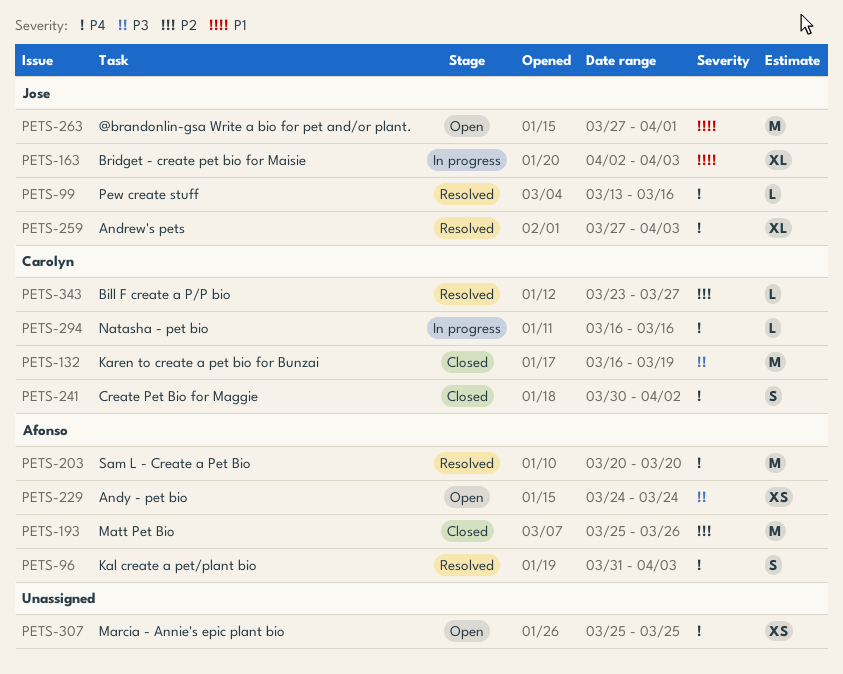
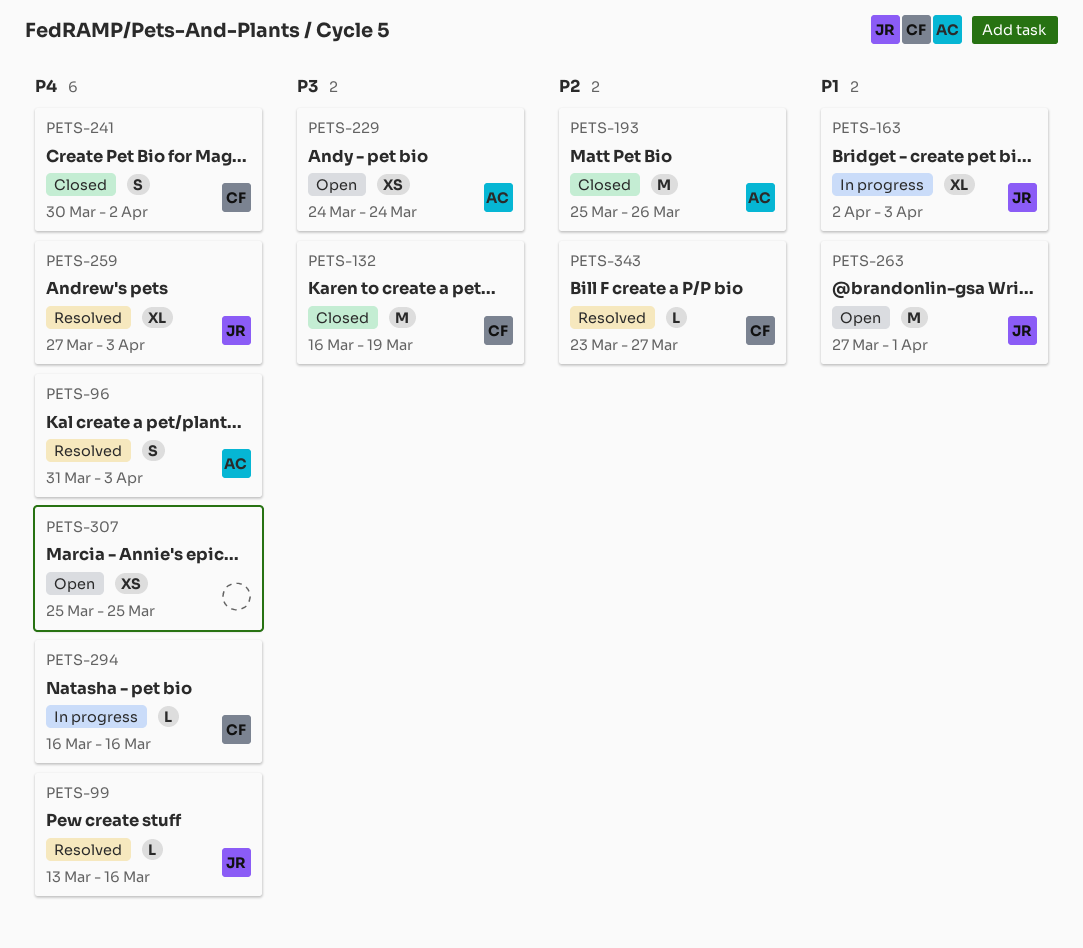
PETS-203: present -> none

